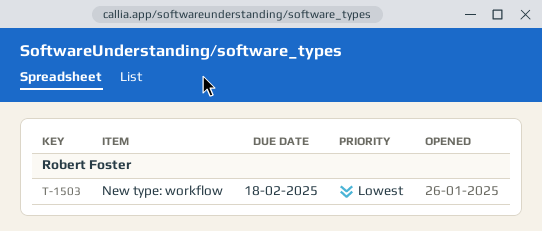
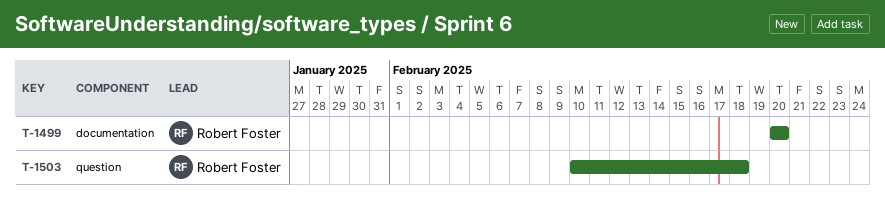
T-1499: none -> present

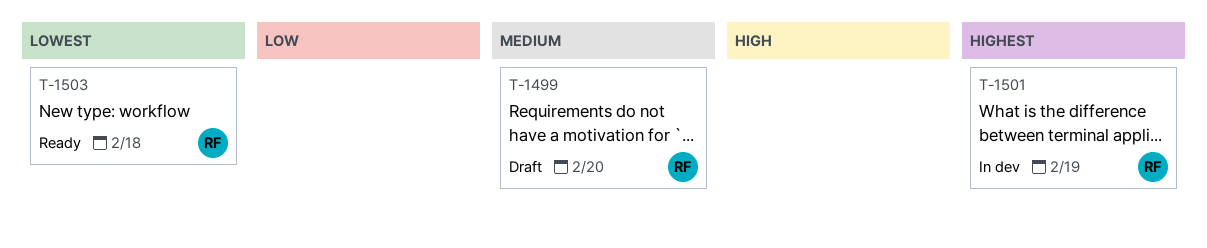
T-1501: none -> present

